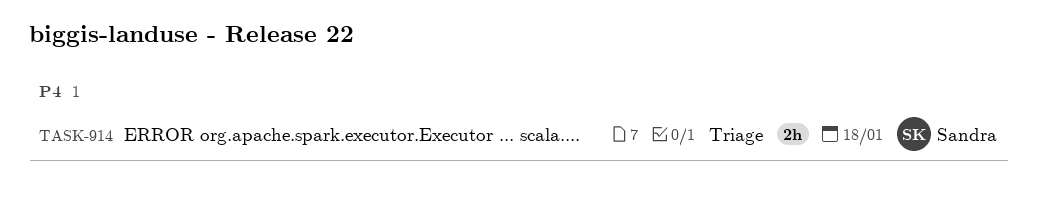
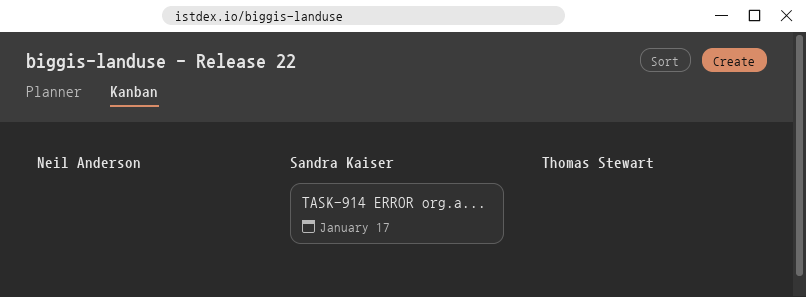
TASK-914, due: Jan 18 -> Jan 17

